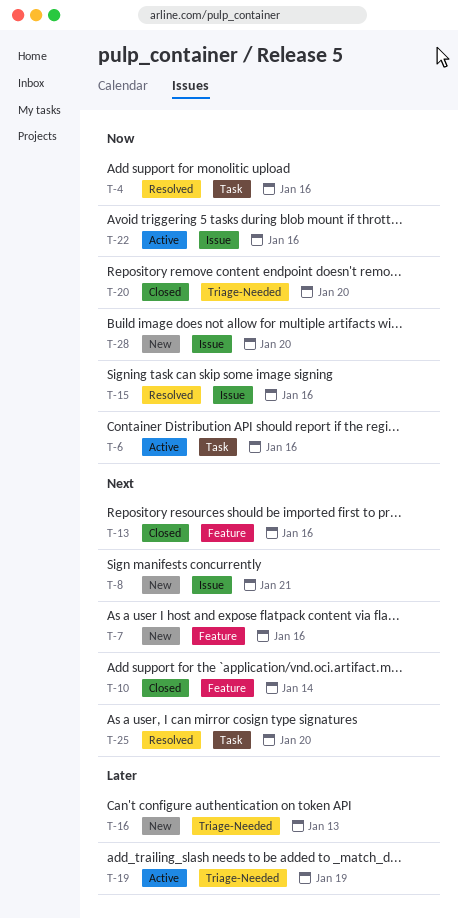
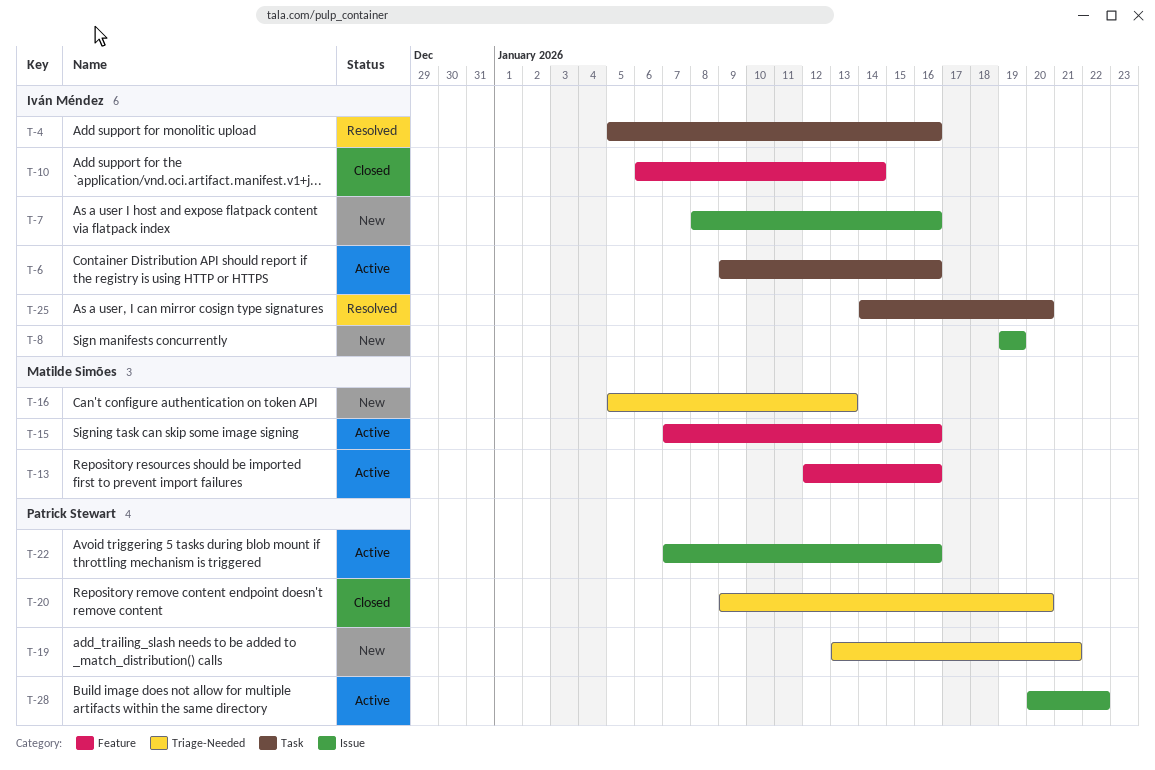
T-7, label: Feature -> Issue
T-8, due: Jan 21 -> Jan 19
T-13, status: Closed -> Active
T-15, status: Resolved -> Active
T-15, label: Issue -> Feature
T-19, status: Active -> New
T-19, due: Jan 19 -> Jan 21
T-28, status: New -> Active
T-28, due: Jan 20 -> Jan 22

